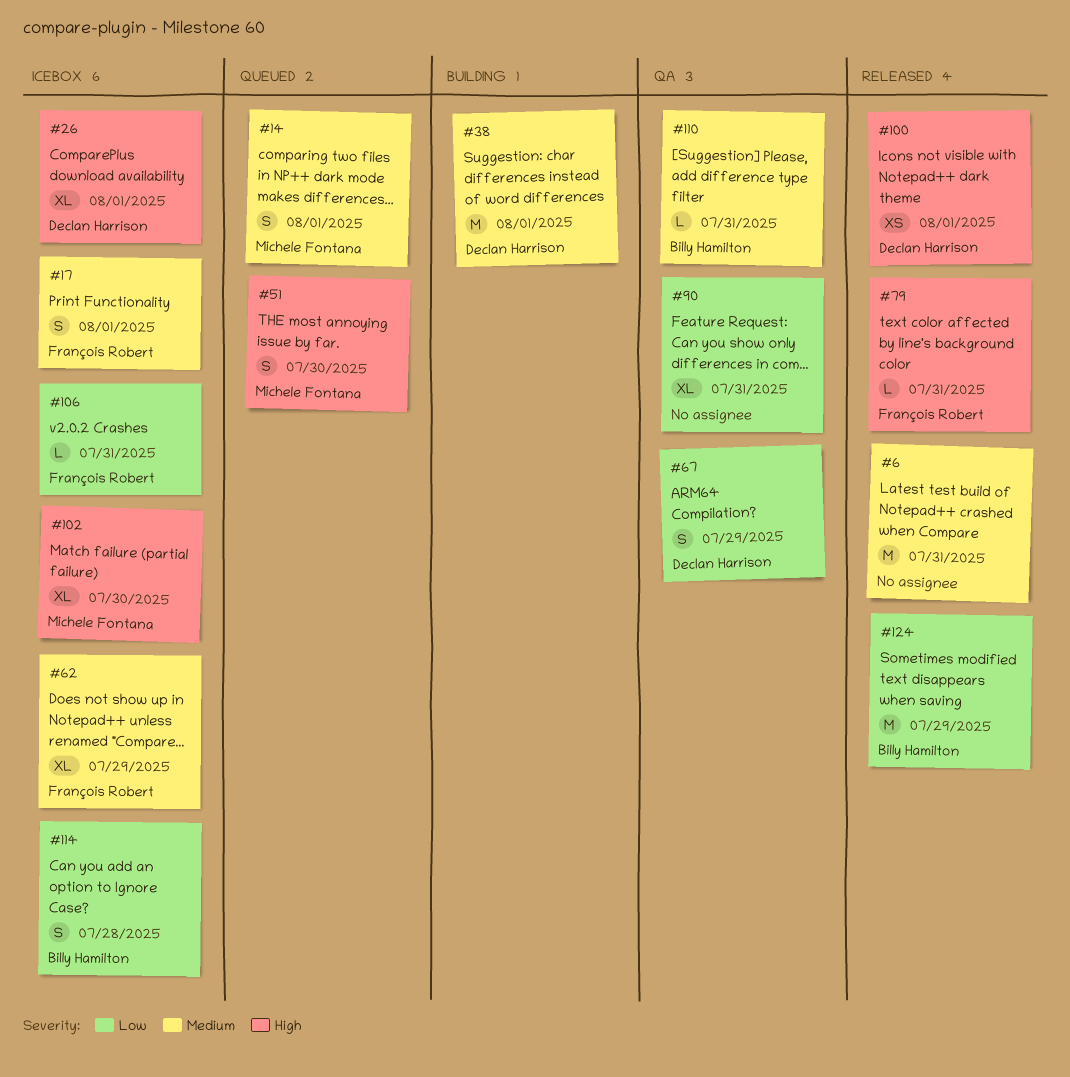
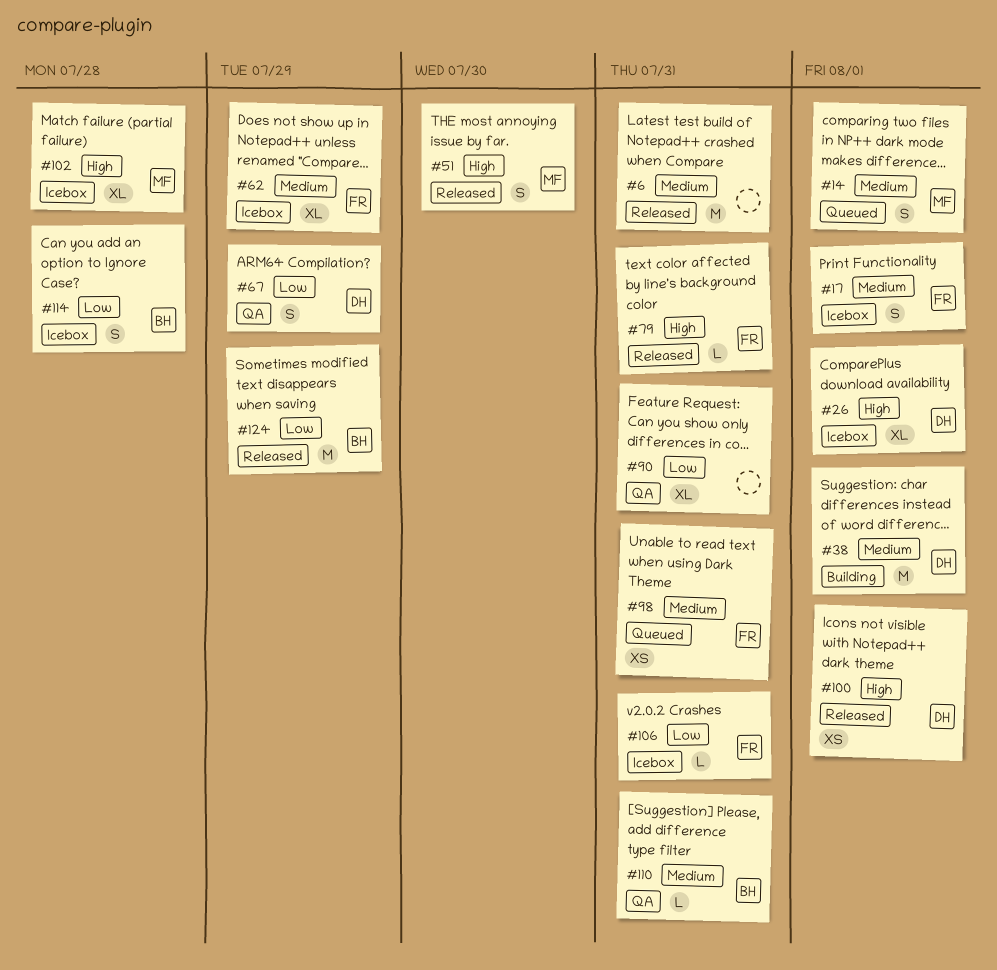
#51, status: Queued -> Released
#98: none -> present
#102, due: Jul 30 -> Jul 28

